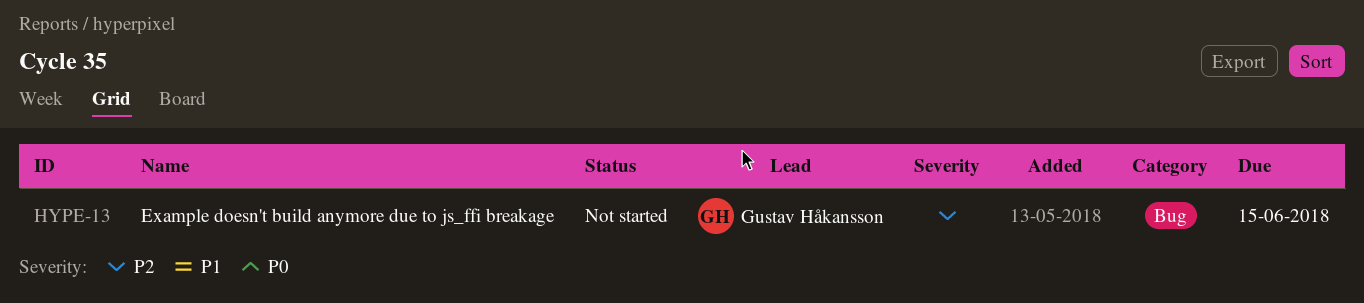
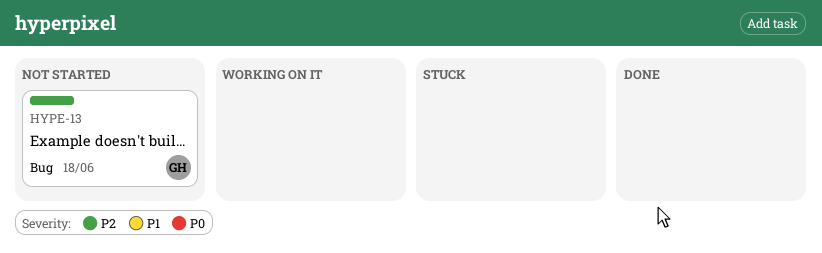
HYPE-13, due: Jun 15 -> Jun 18

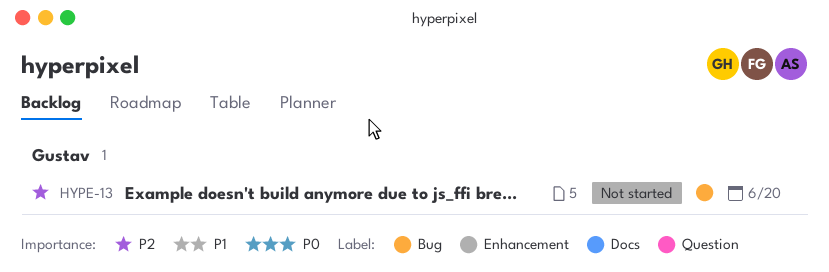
HYPE-13, due: Jun 18 -> Jun 20

